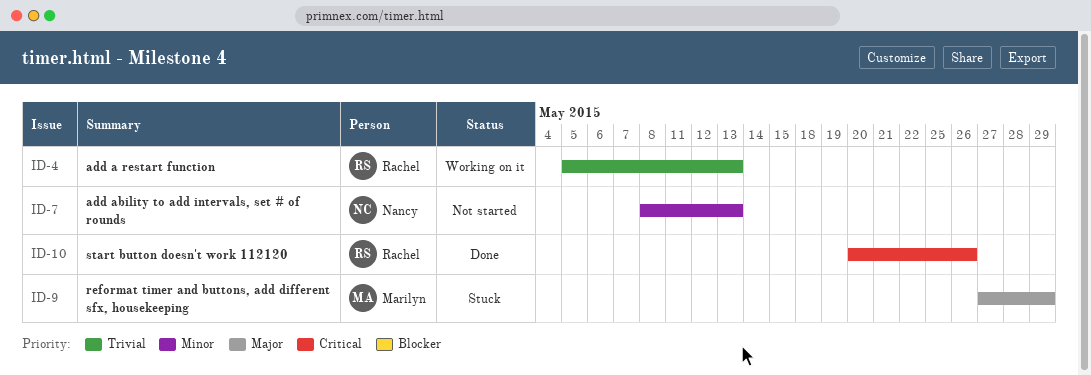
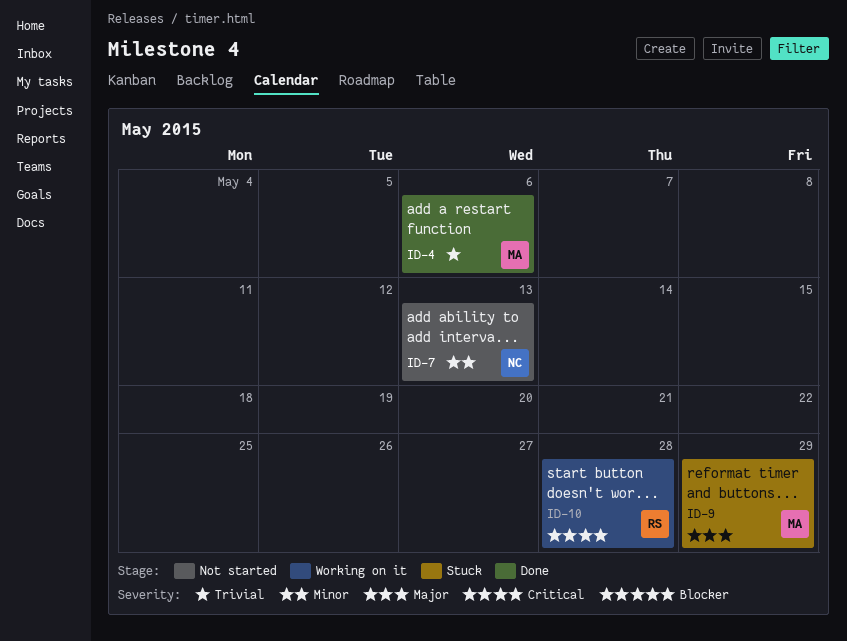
ID-4, status: Working on it -> Done
ID-4, owner: Rachel -> Marilyn
ID-4, due: May 13 -> May 6
ID-10, status: Done -> Working on it
ID-10, due: May 26 -> May 28

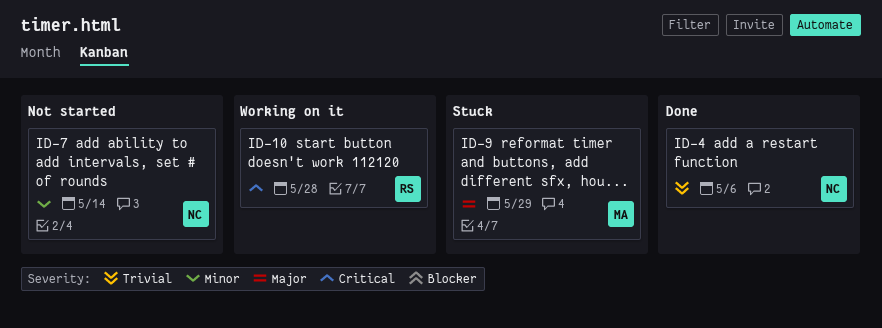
ID-4, owner: MA -> NC
ID-7, due: May 13 -> May 14

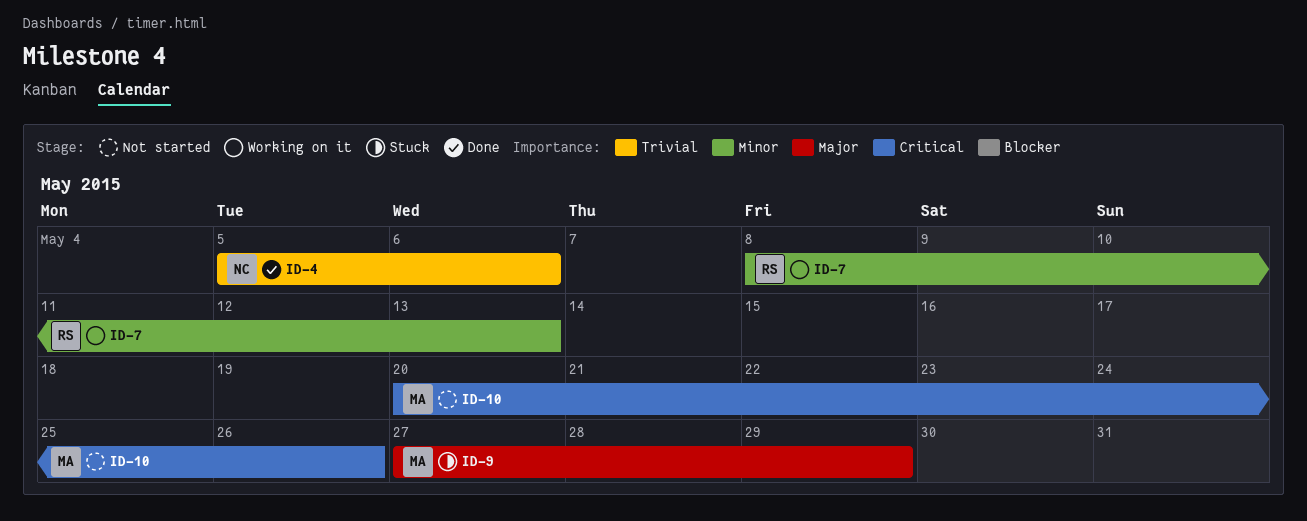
ID-7, status: Not started -> Working on it
ID-7, owner: NC -> RS
ID-7, due: May 14 -> May 13
ID-10, status: Working on it -> Not started
ID-10, owner: RS -> MA
ID-10, due: May 28 -> May 26

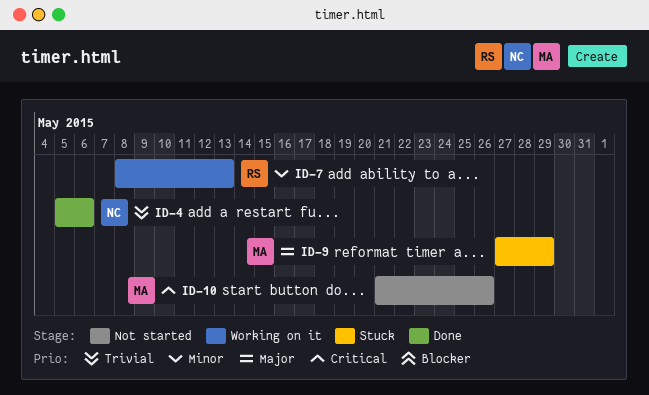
ID-10, start: May 20 -> May 21

